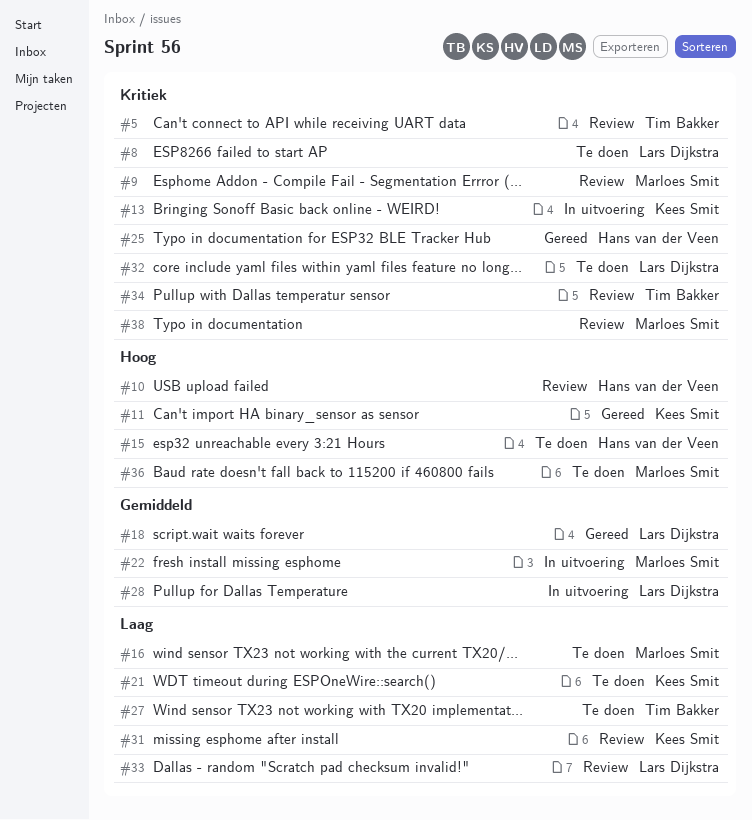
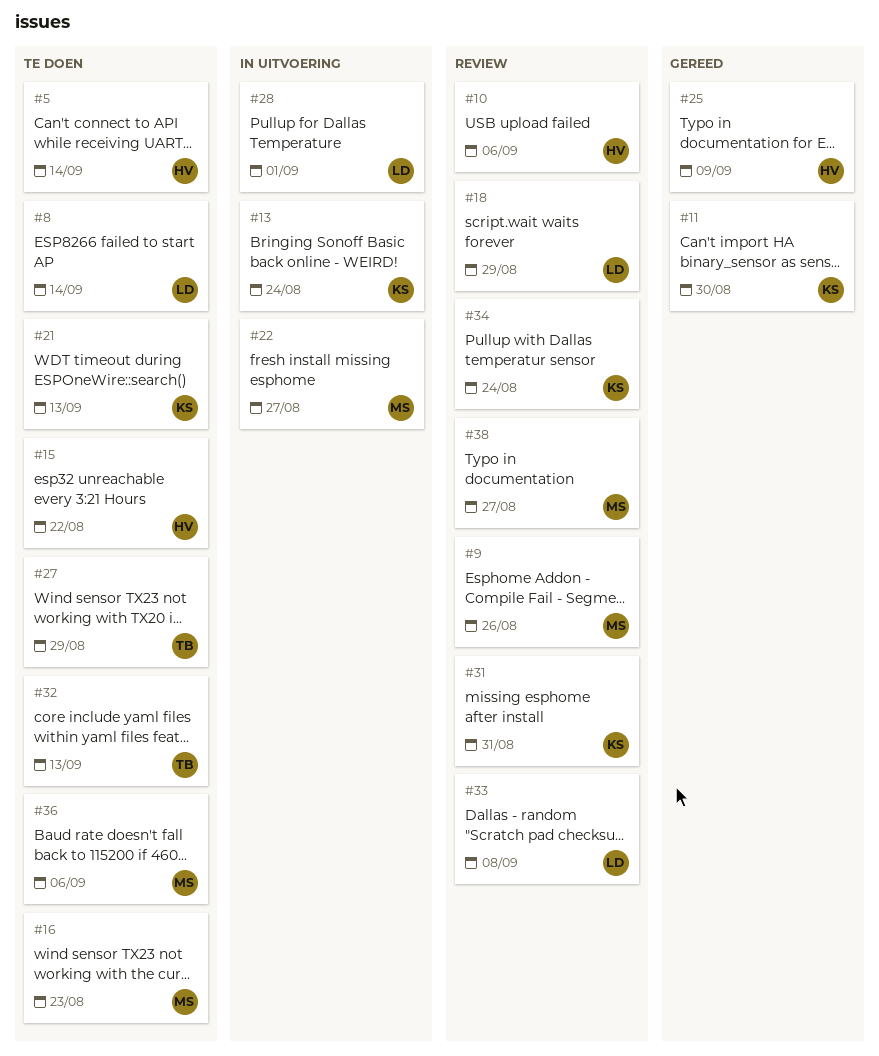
#5, status: Review -> Te doen
#5, owner: Tim Bakker -> Hans van der Veen
#18, status: Gereed -> Review
#32, owner: Lars Dijkstra -> Tim Bakker
#34, owner: Tim Bakker -> Kees Smit

